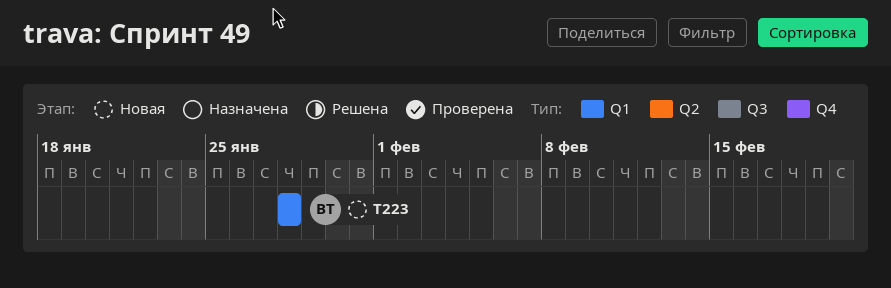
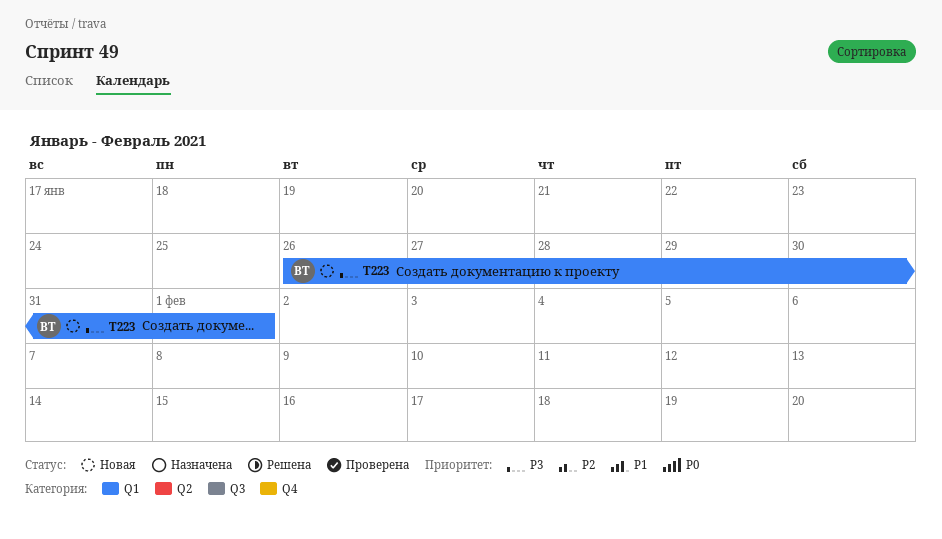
T223, start: Jan 28 -> Jan 26
T223, due: Jan 28 -> Feb 1

